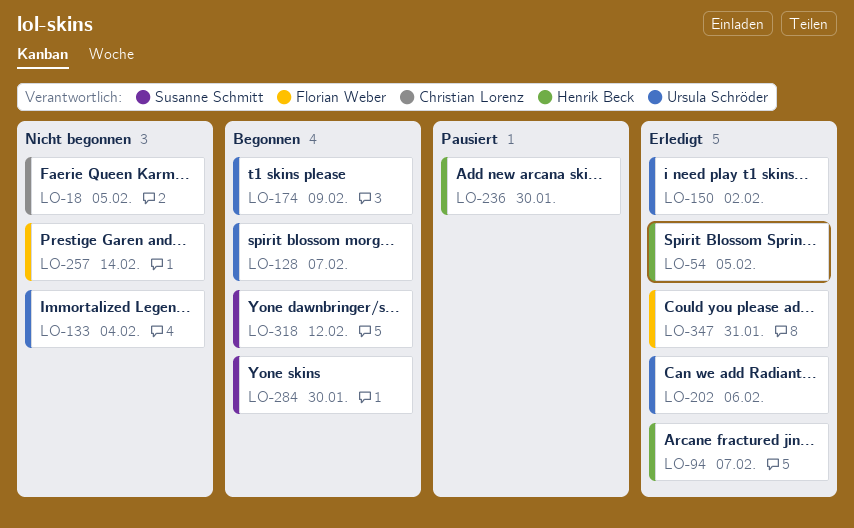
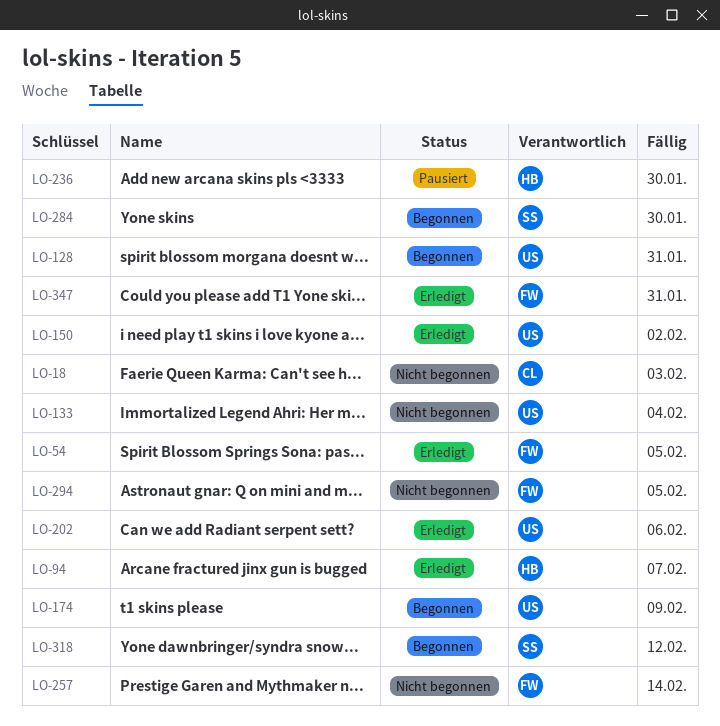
LO-18, due: Feb 5 -> Feb 3
LO-54, owner: Henrik Beck -> Florian Weber
LO-128, due: Feb 7 -> Jan 31
LO-294: none -> present

